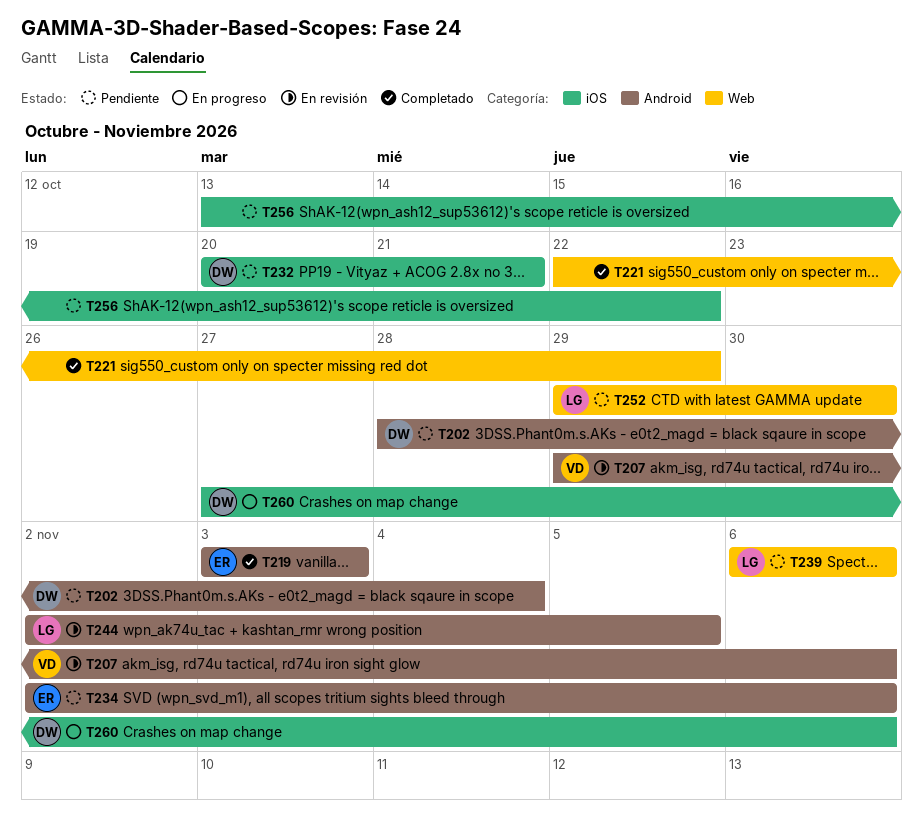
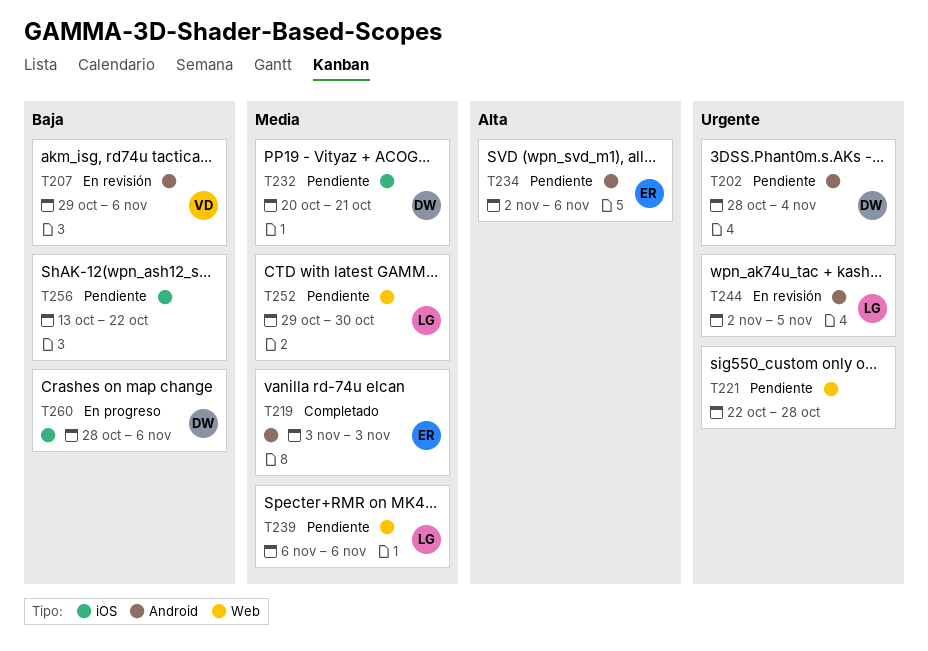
T221, status: Completado -> Pendiente
T221, due: Oct 29 -> Oct 28
T260, start: Oct 27 -> Oct 28

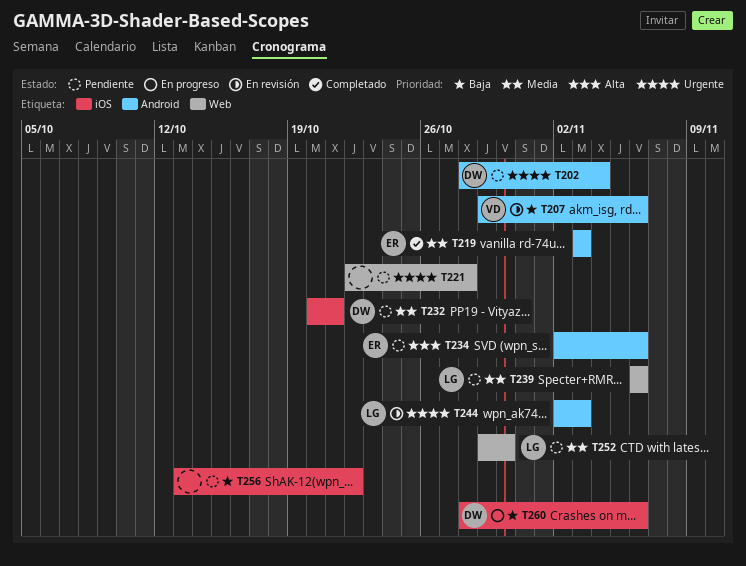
T244, due: Nov 5 -> Nov 3

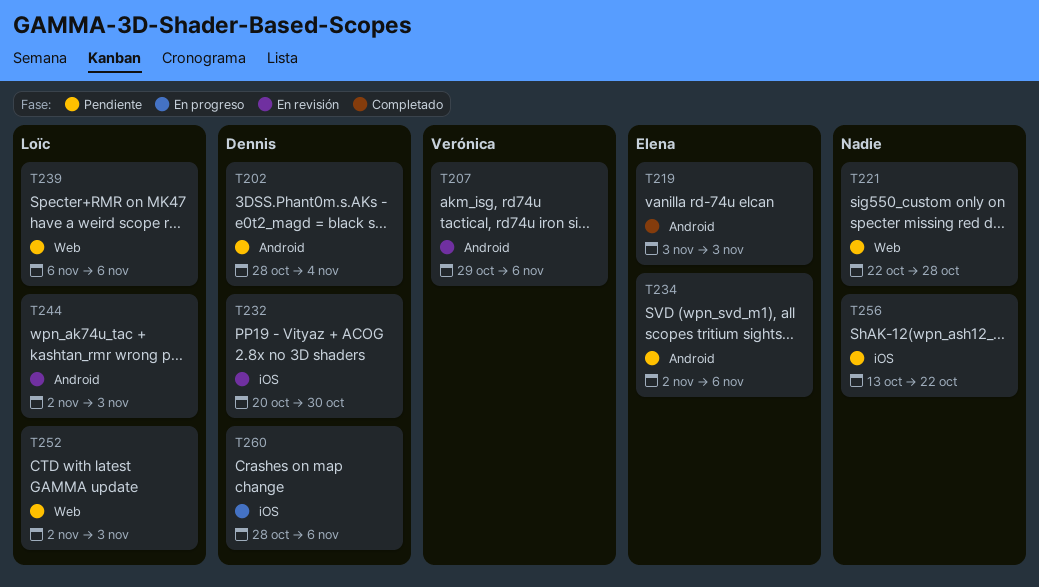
T232, status: Pendiente -> En revisión
T232, due: Oct 21 -> Oct 30
T252, start: Oct 29 -> Nov 2
T252, due: Oct 30 -> Nov 3

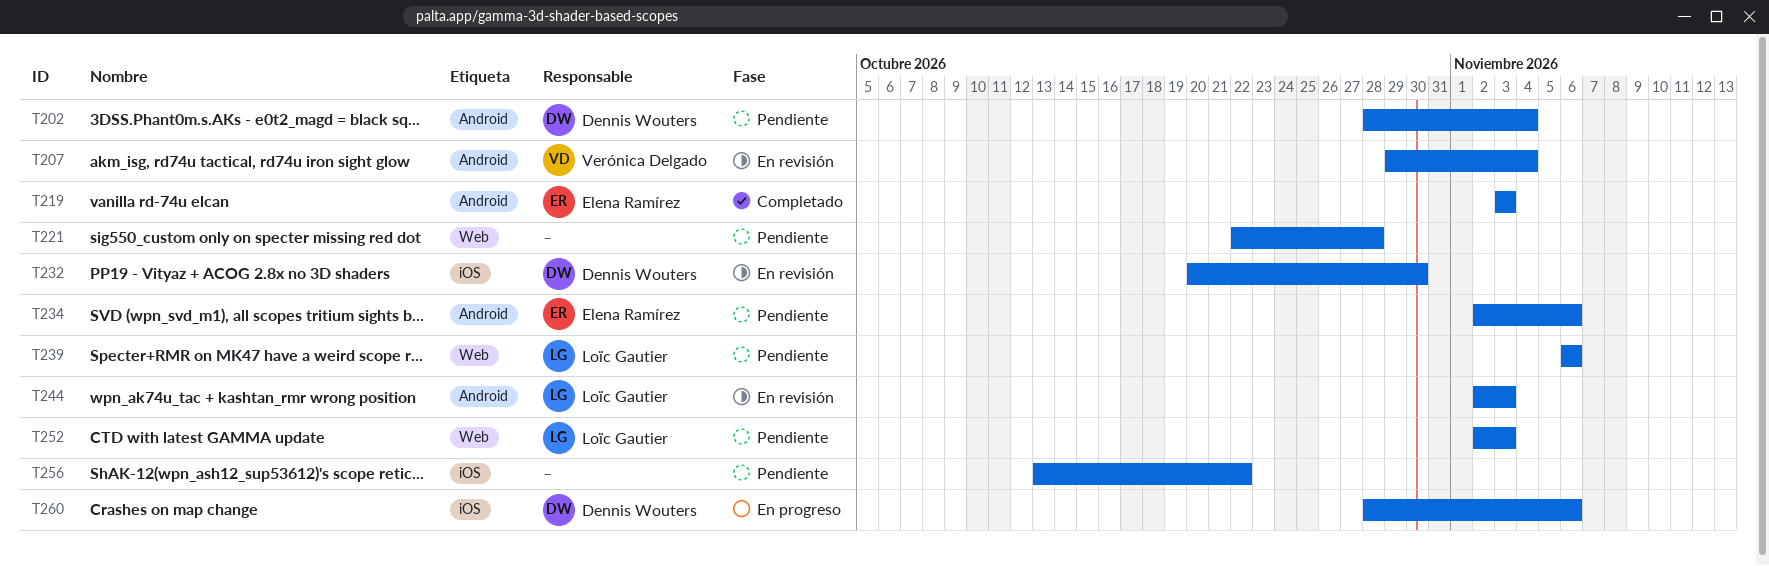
T207, due: Nov 6 -> Nov 4

